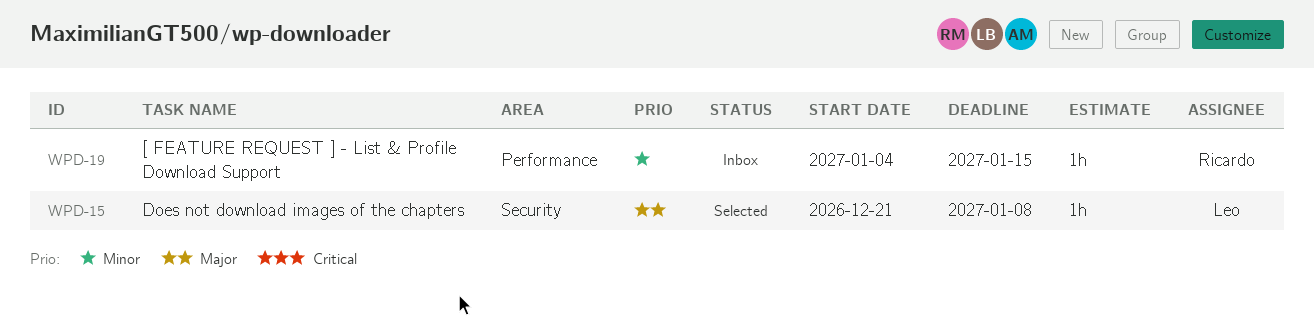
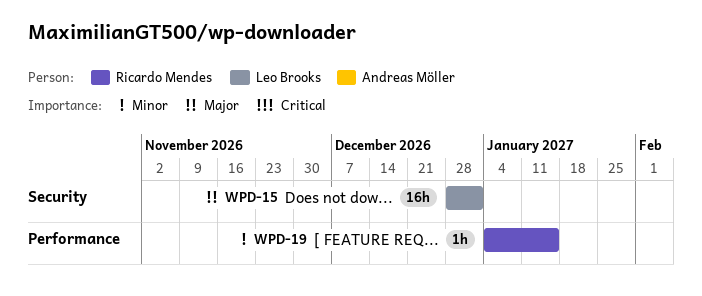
WPD-15, estimate: 1h -> 16h
WPD-15, start: Dec 21 -> Dec 28
WPD-15, due: Jan 8 -> Jan 1

